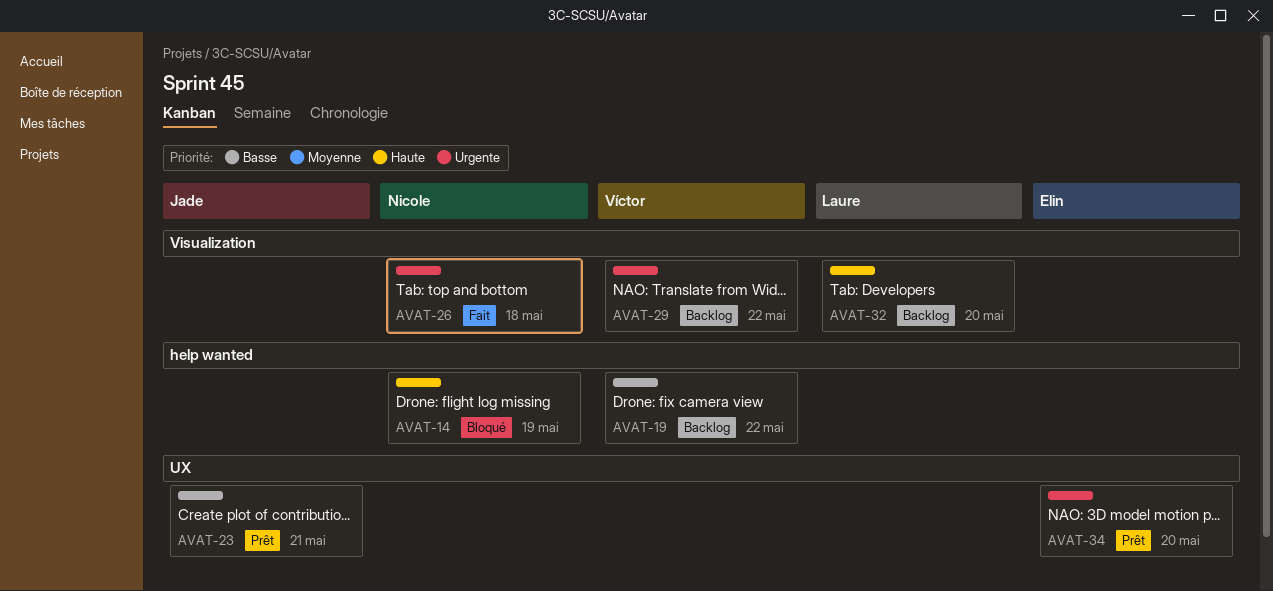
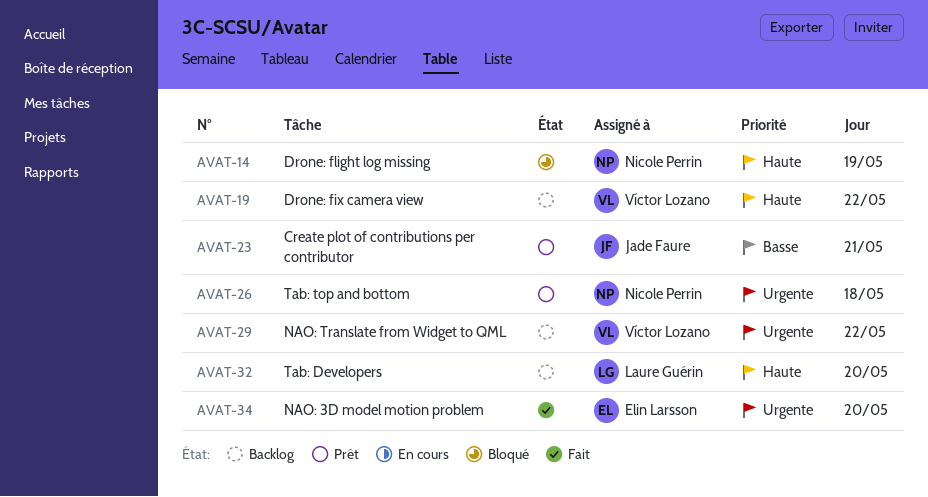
AVAT-19, priority: Basse -> Haute
AVAT-26, status: Fait -> Prêt
AVAT-34, status: Prêt -> Fait

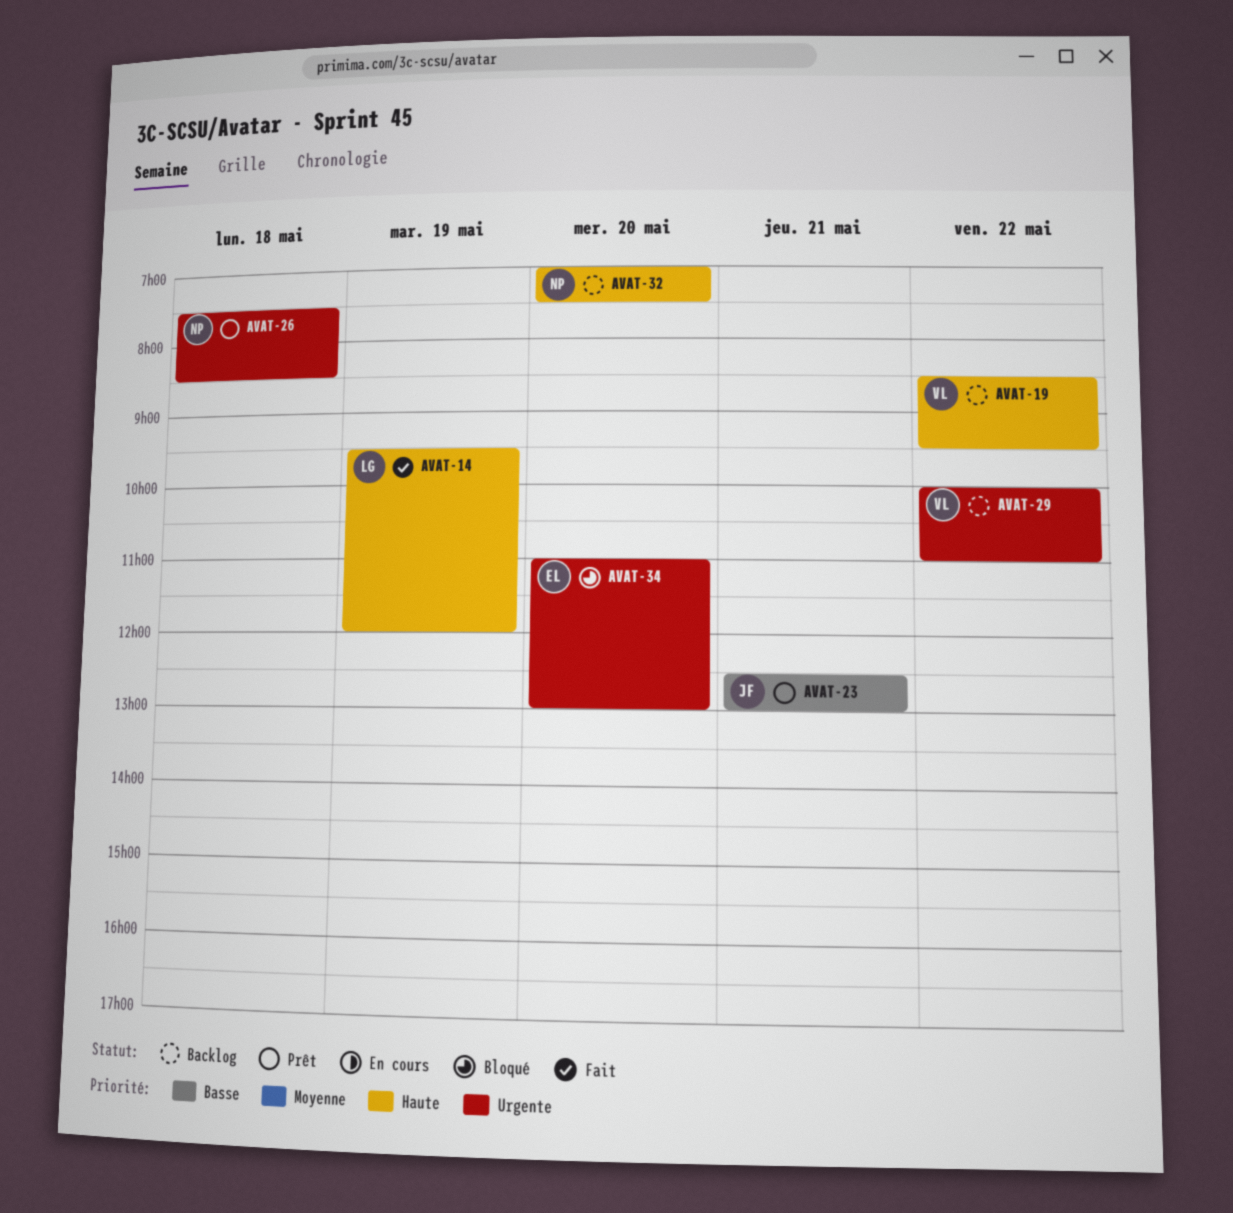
AVAT-14, status: Bloqué -> Fait
AVAT-14, owner: Nicole Perrin -> Laure Guérin
AVAT-32, owner: Laure Guérin -> Nicole Perrin
AVAT-34, status: Fait -> Bloqué

